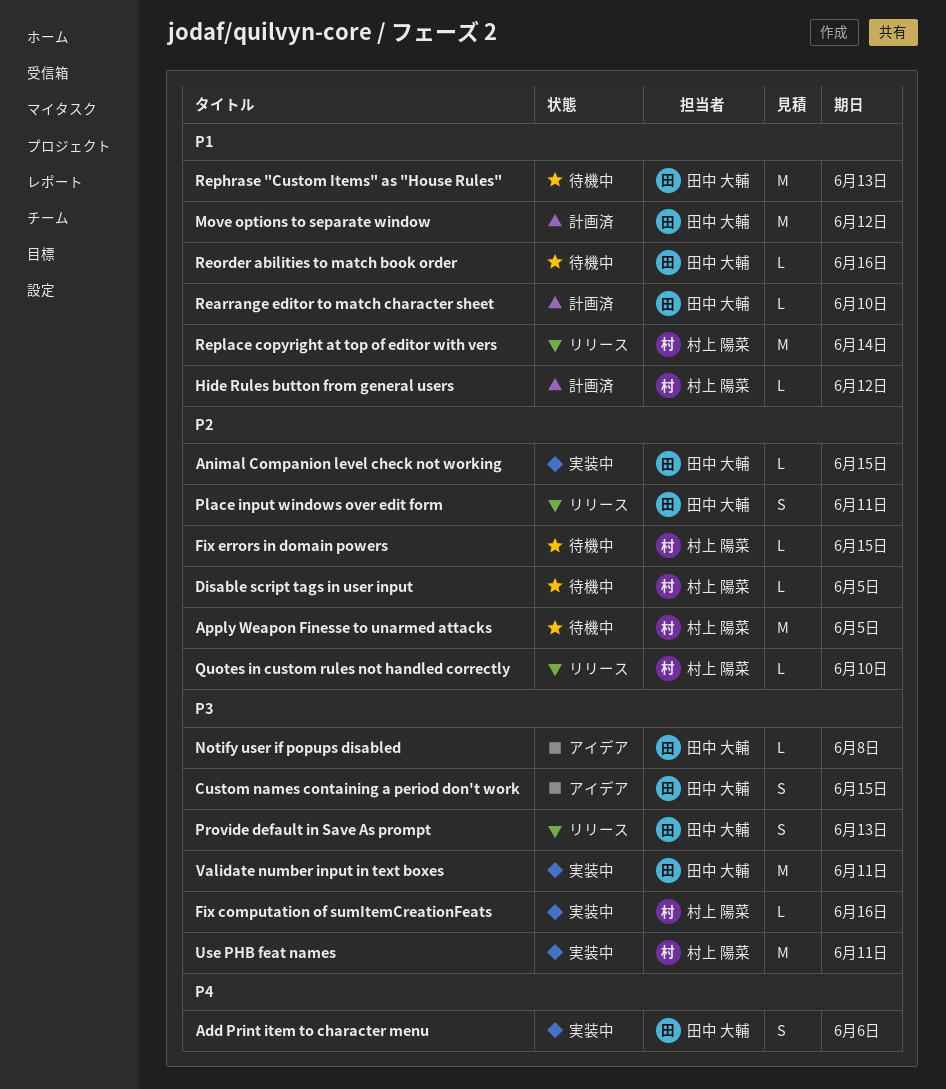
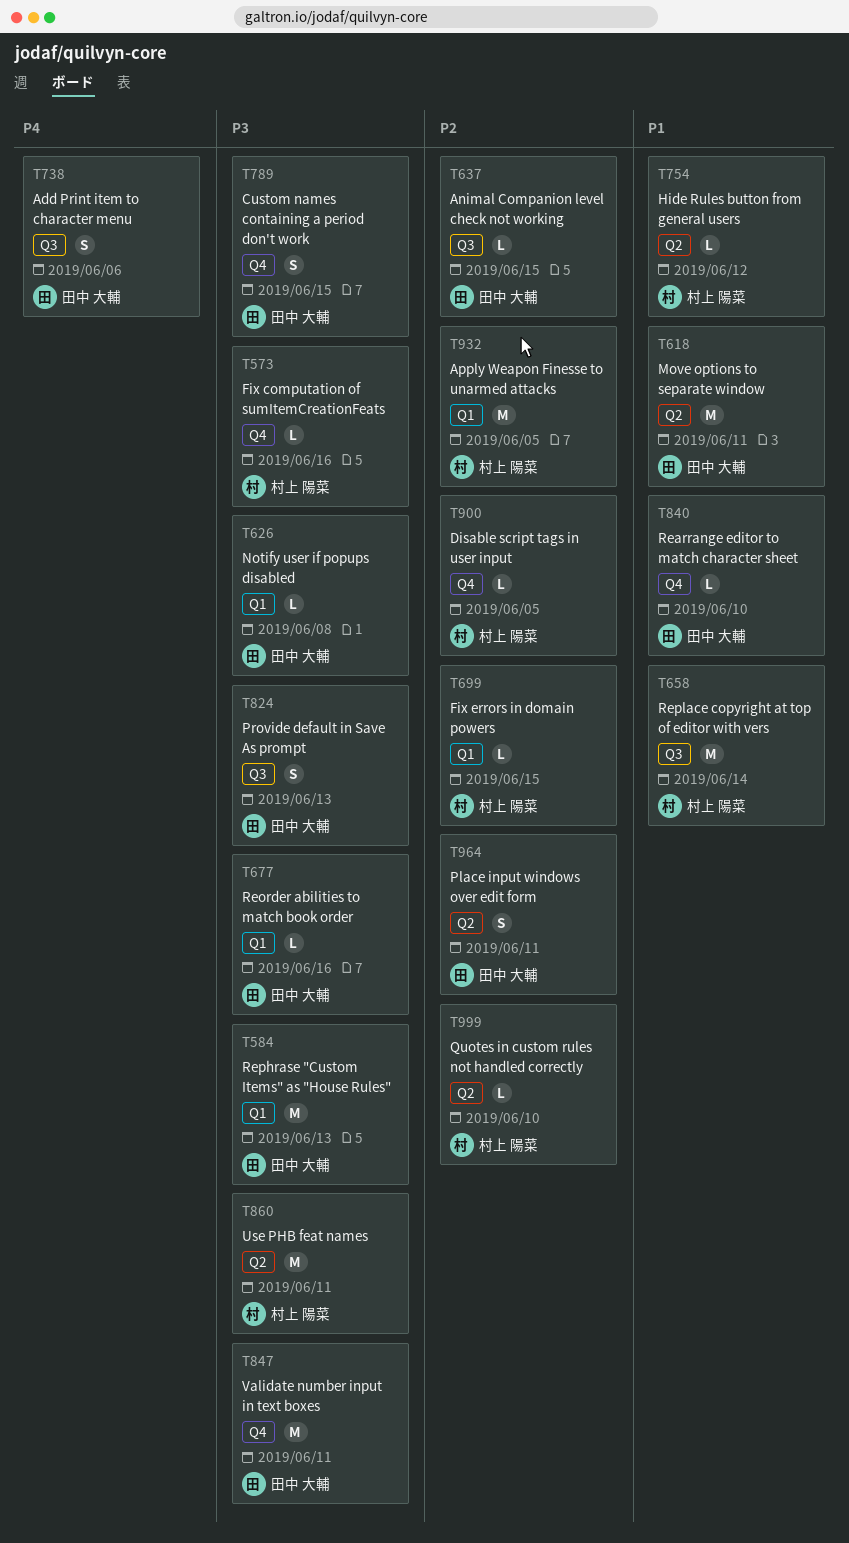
Move options to separate window, due: Jun 12 -> Jun 11
Reorder abilities to match book order, priority: P1 -> P3
Rephrase "Custom Items" as "House Rules", priority: P1 -> P3

